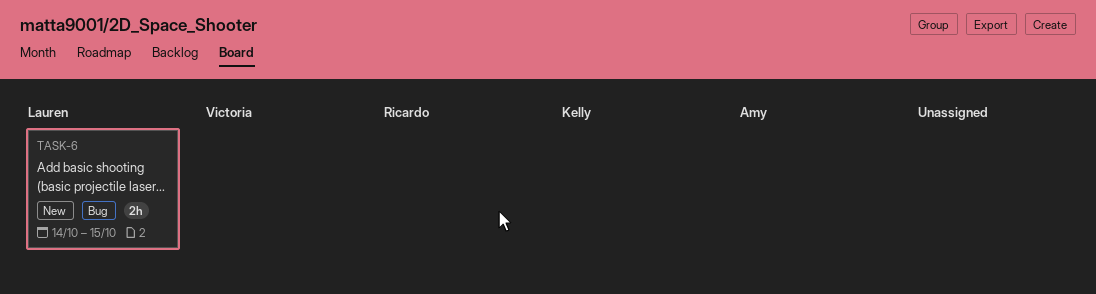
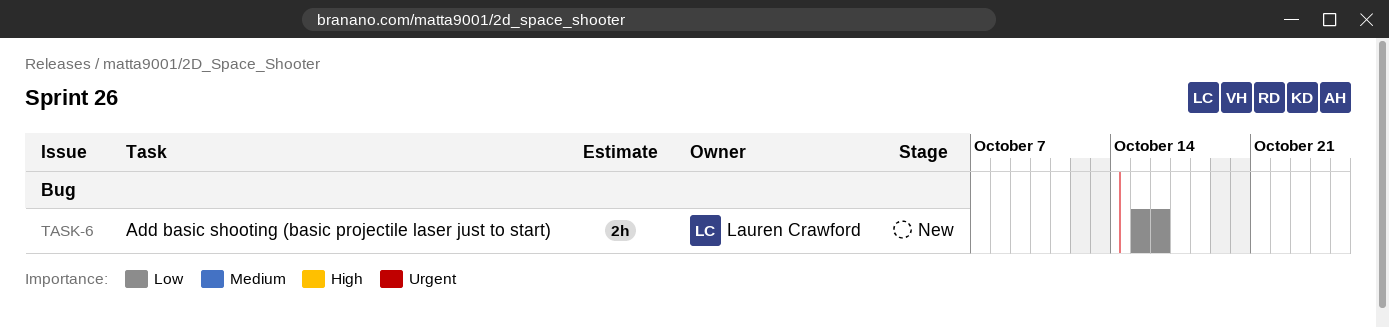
TASK-6, start: Oct 14 -> Oct 15
TASK-6, due: Oct 15 -> Oct 16

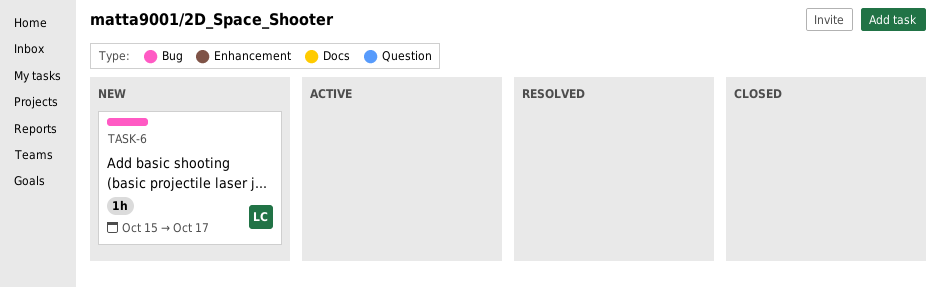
TASK-6, estimate: 2h -> 1h
TASK-6, due: Oct 16 -> Oct 17

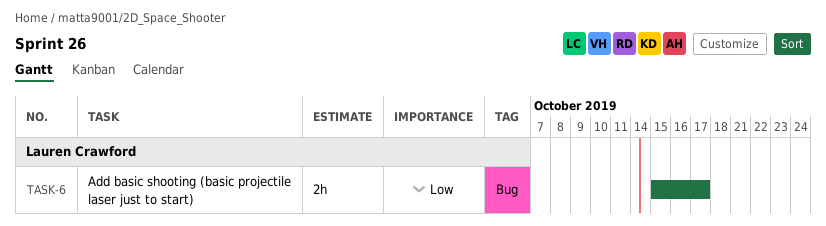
TASK-6, estimate: 1h -> 2h

